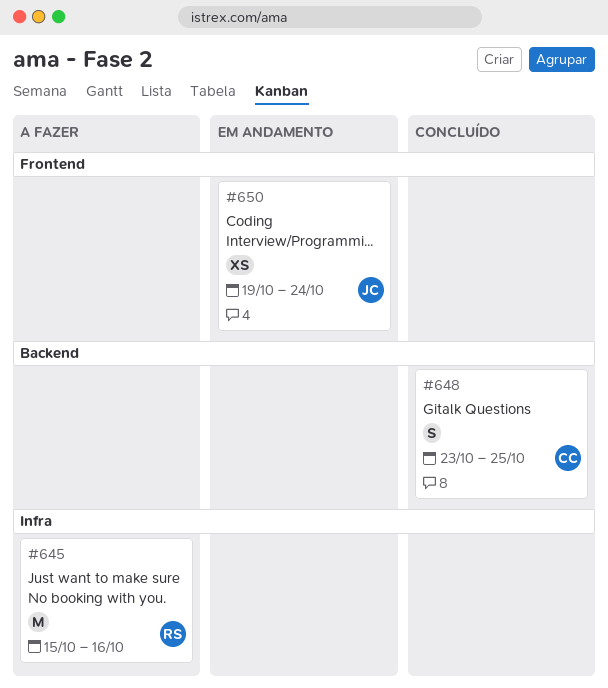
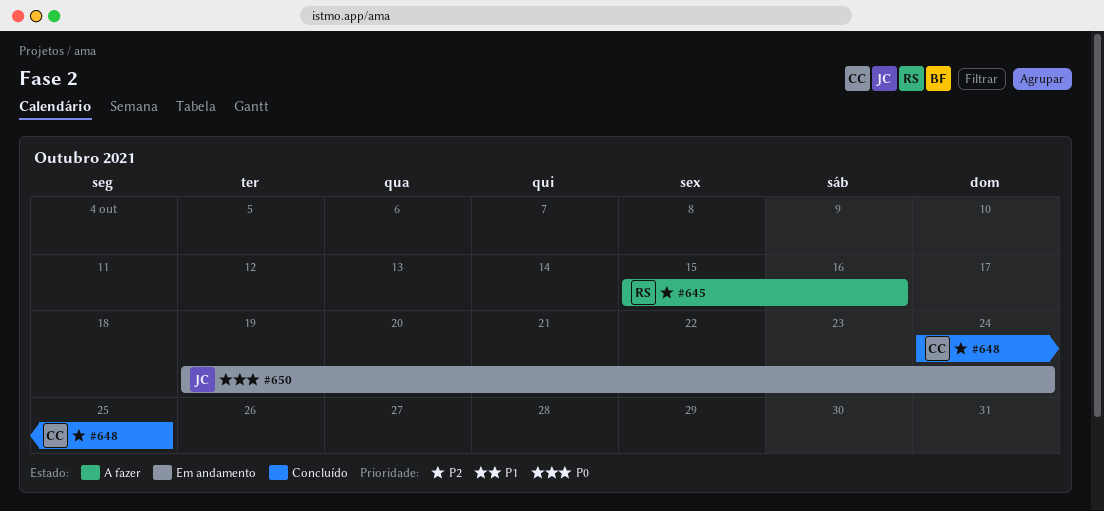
#648, start: Oct 23 -> Oct 24

